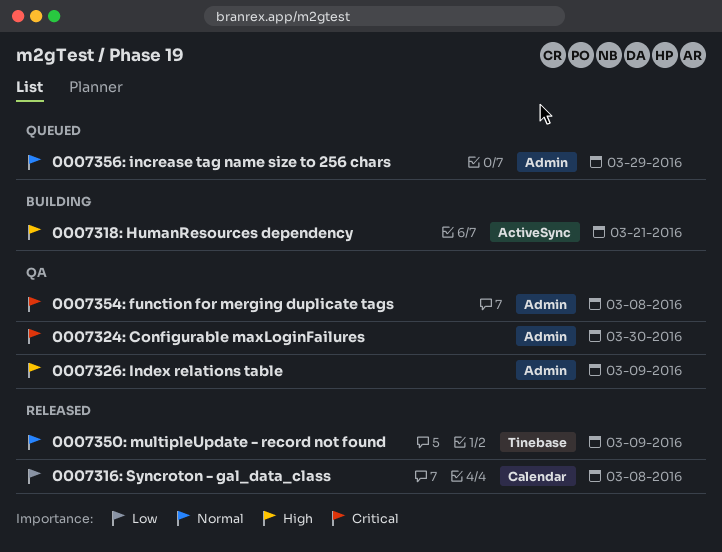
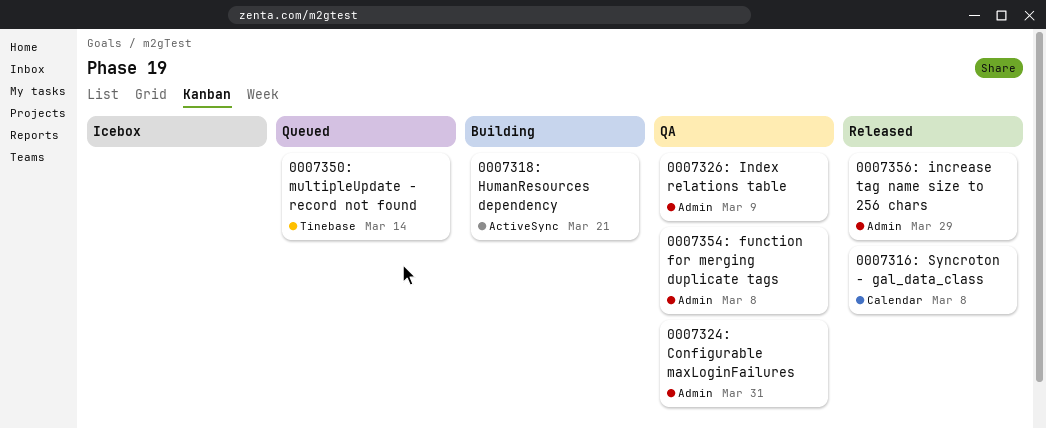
0007324: Configurable maxLoginFailures, due: Mar 30 -> Mar 31
0007350: multipleUpdate - record not found, status: Released -> Queued
0007350: multipleUpdate - record not found, due: Mar 9 -> Mar 14
0007356: increase tag name size to 256 chars, status: Queued -> Released

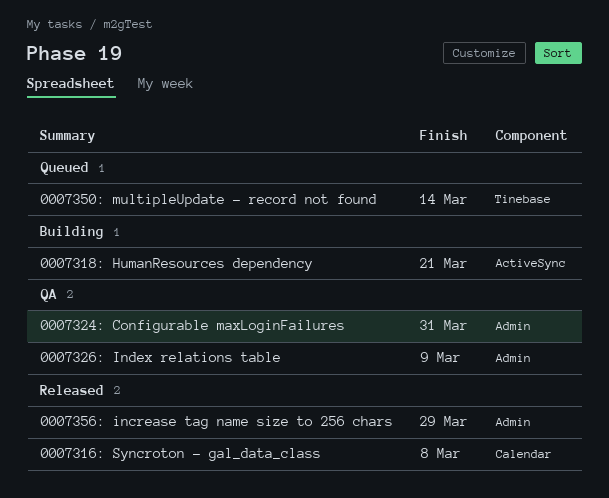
0007354: function for merging duplicate tags: present -> none

